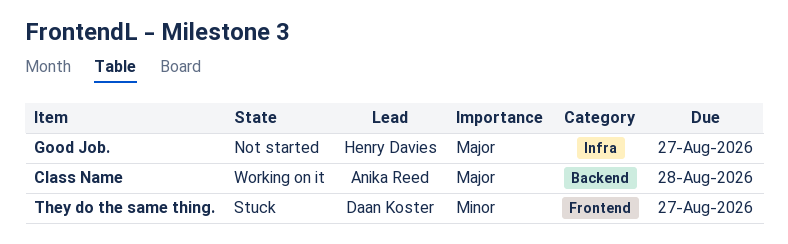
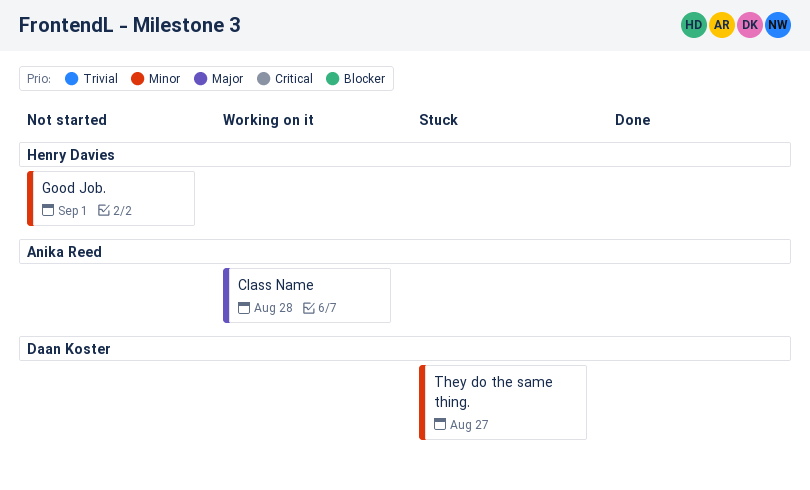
Good Job., priority: Major -> Minor
Good Job., due: Aug 27 -> Sep 1

